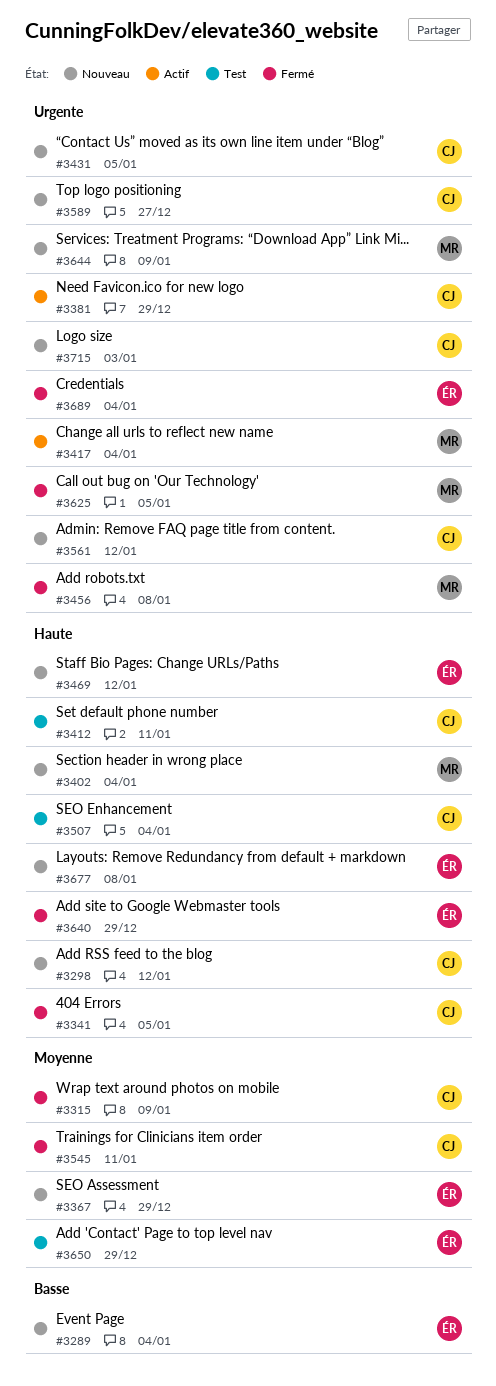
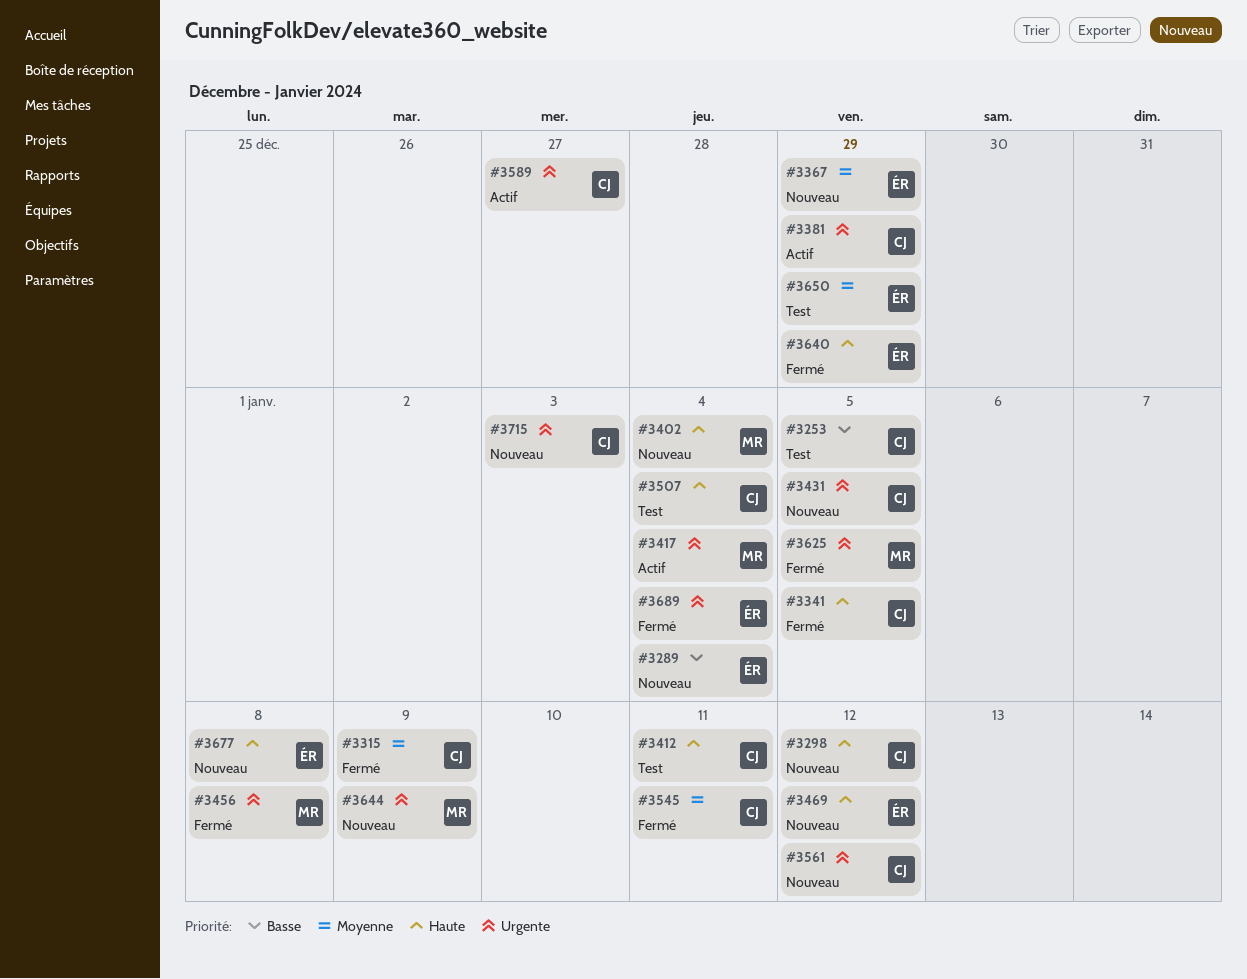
#3253: none -> present
#3589, status: Nouveau -> Actif

